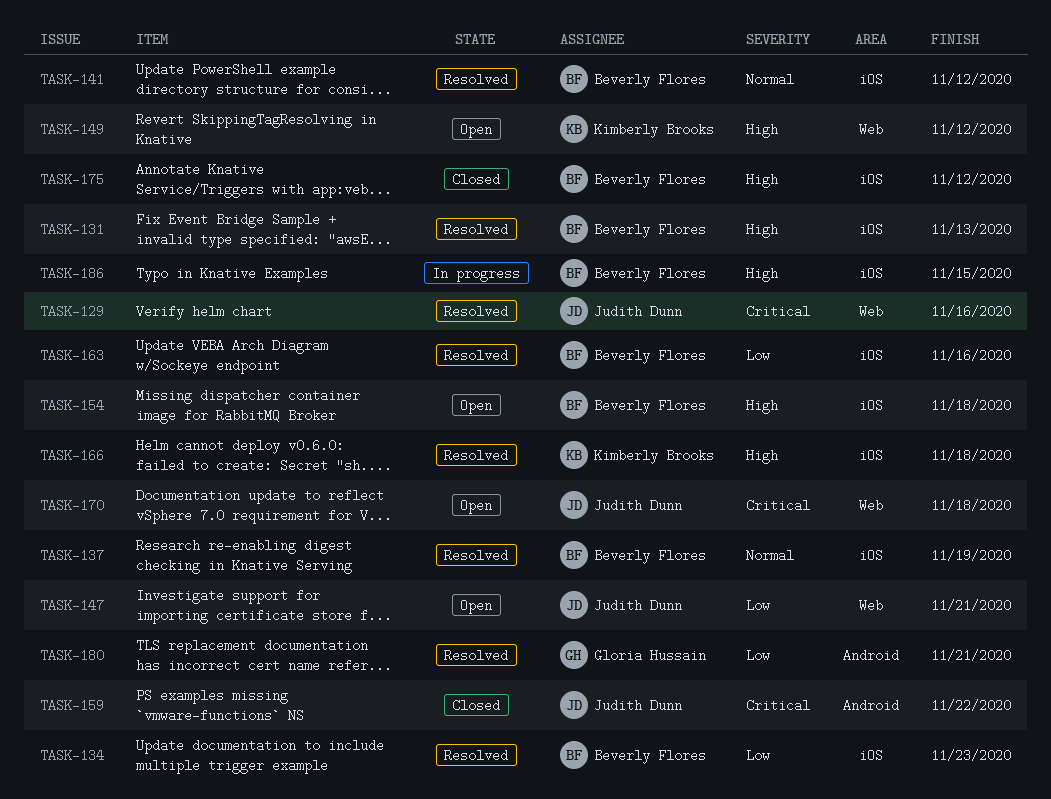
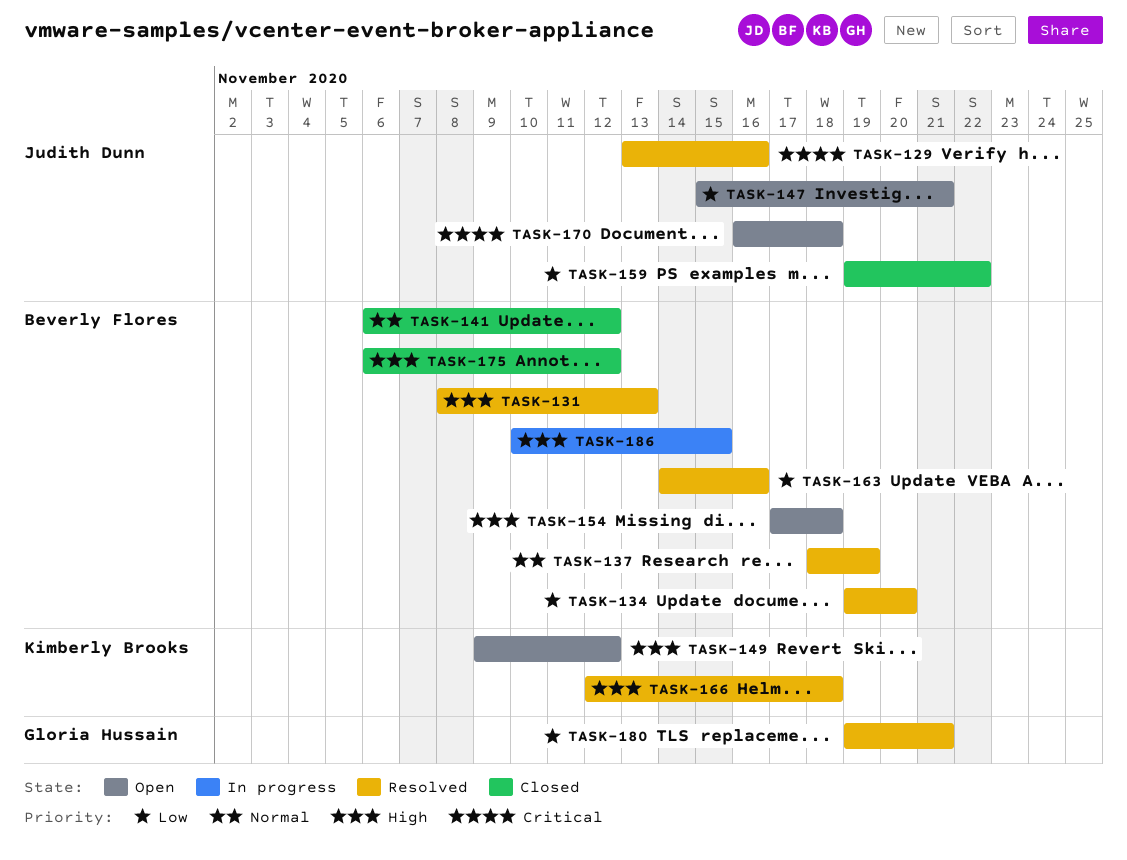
TASK-134, due: Nov 23 -> Nov 20
TASK-141, status: Resolved -> Closed
TASK-159, priority: Critical -> Low

